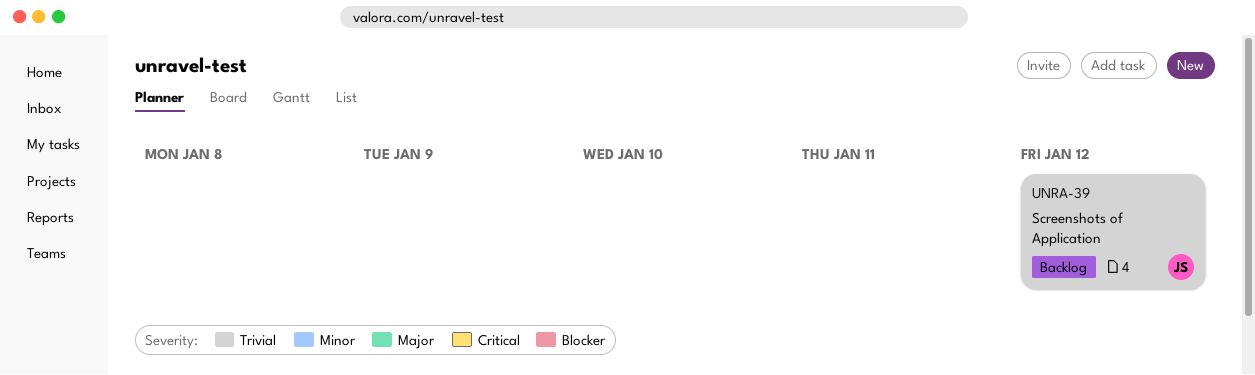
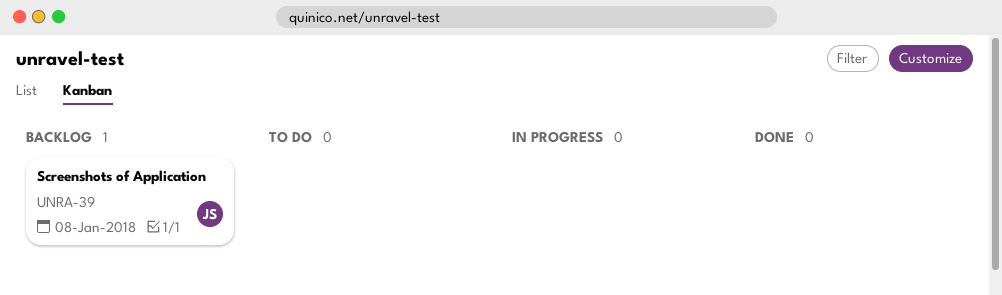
UNRA-39, due: Jan 12 -> Jan 8

